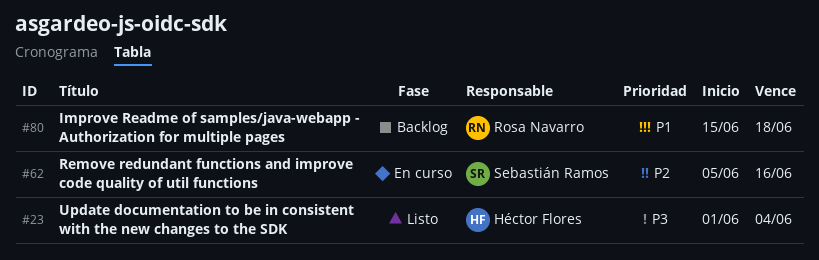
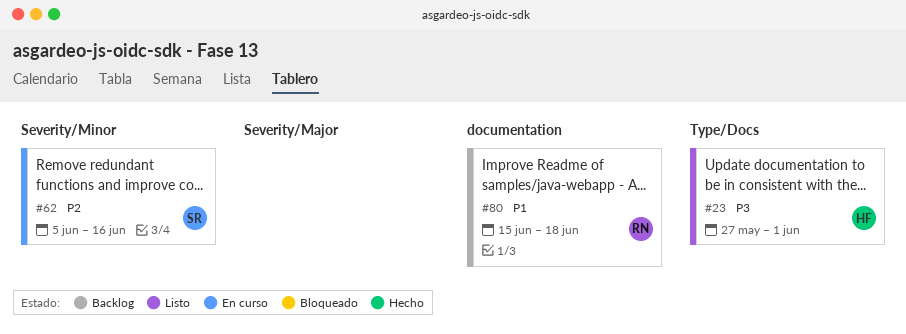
#23, start: Jun 1 -> May 27
#23, due: Jun 4 -> Jun 1

